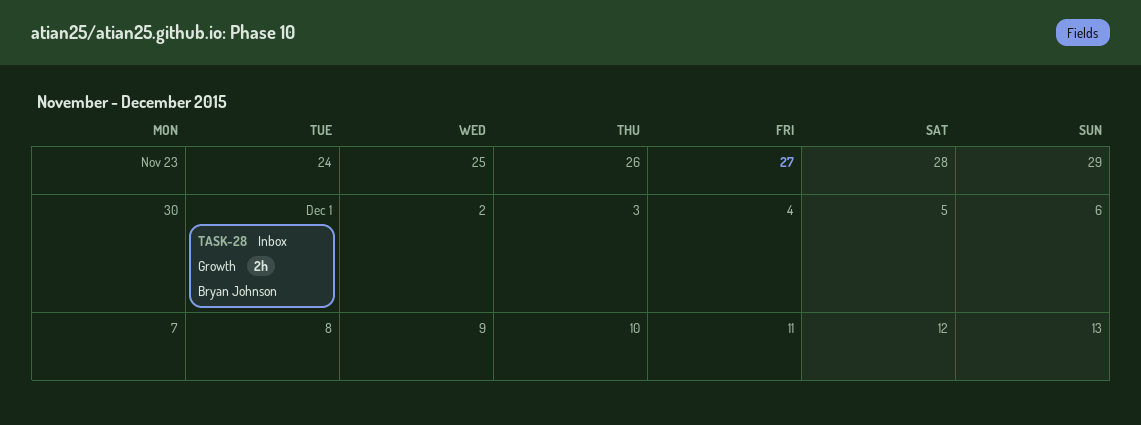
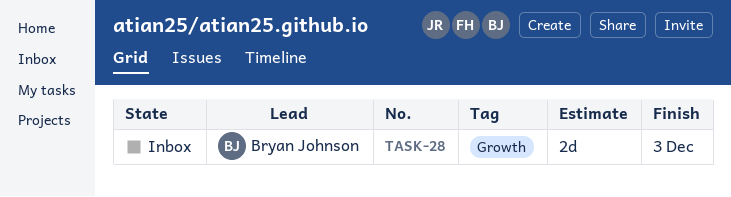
TASK-28, estimate: 2h -> 2d
TASK-28, due: Dec 1 -> Dec 3

